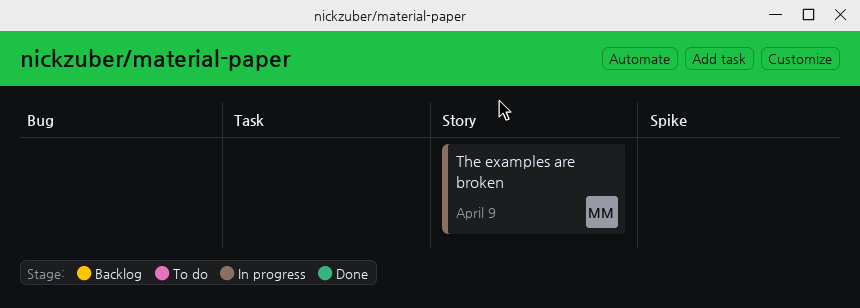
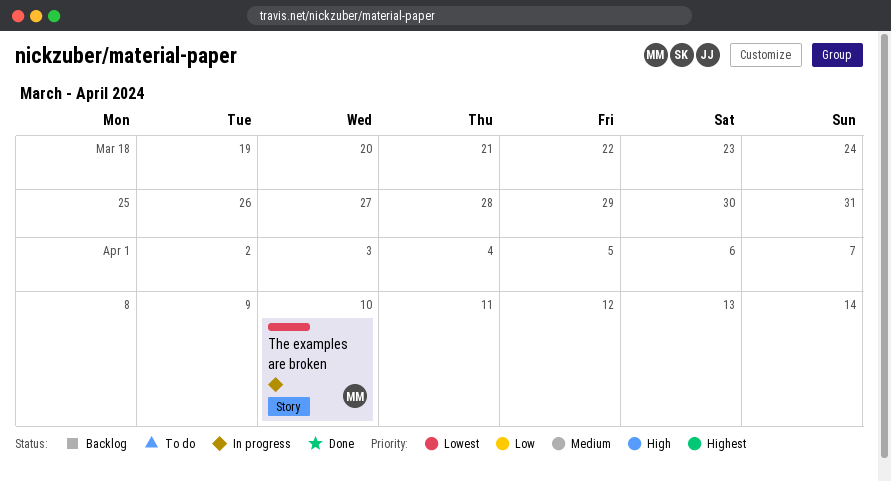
The examples are broken, due: Apr 9 -> Apr 10

